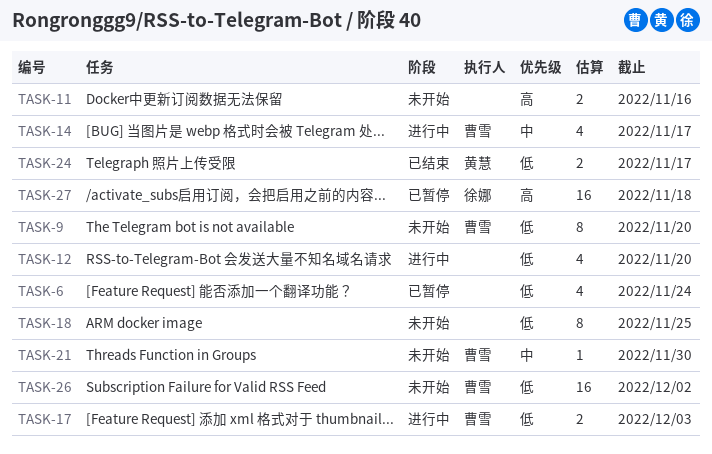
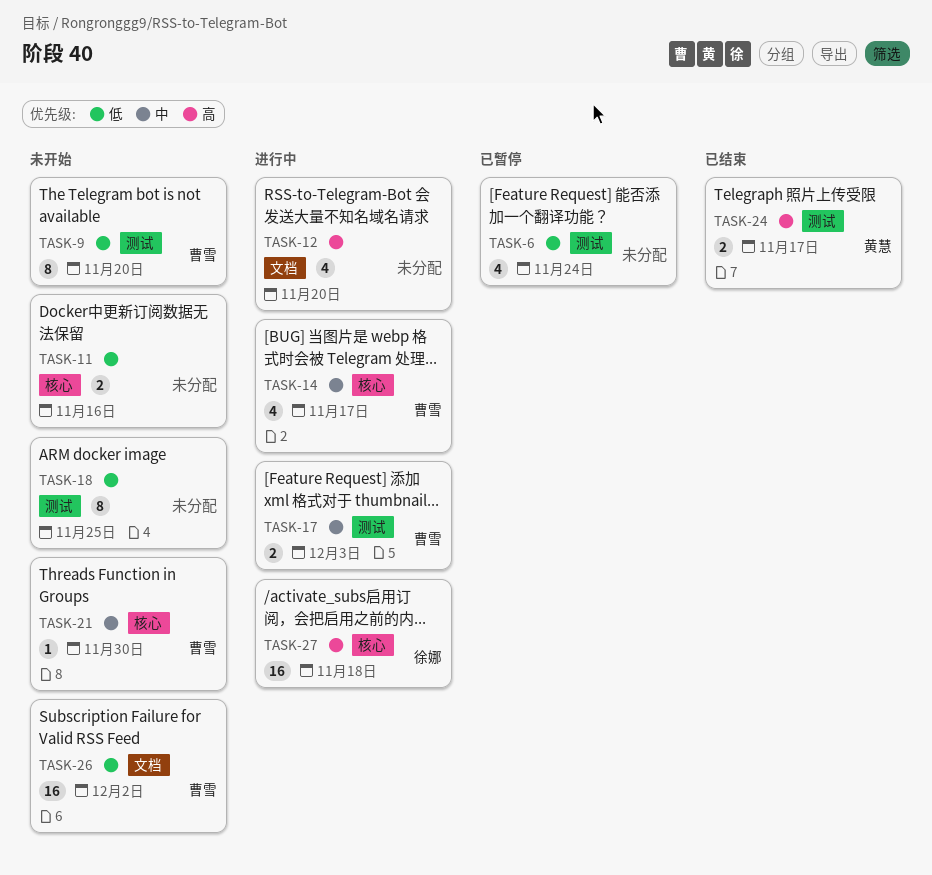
TASK-11, priority: 高 -> 低
TASK-12, priority: 低 -> 高
TASK-17, priority: 低 -> 中
TASK-24, priority: 低 -> 高
TASK-27, status: 已暂停 -> 进行中

